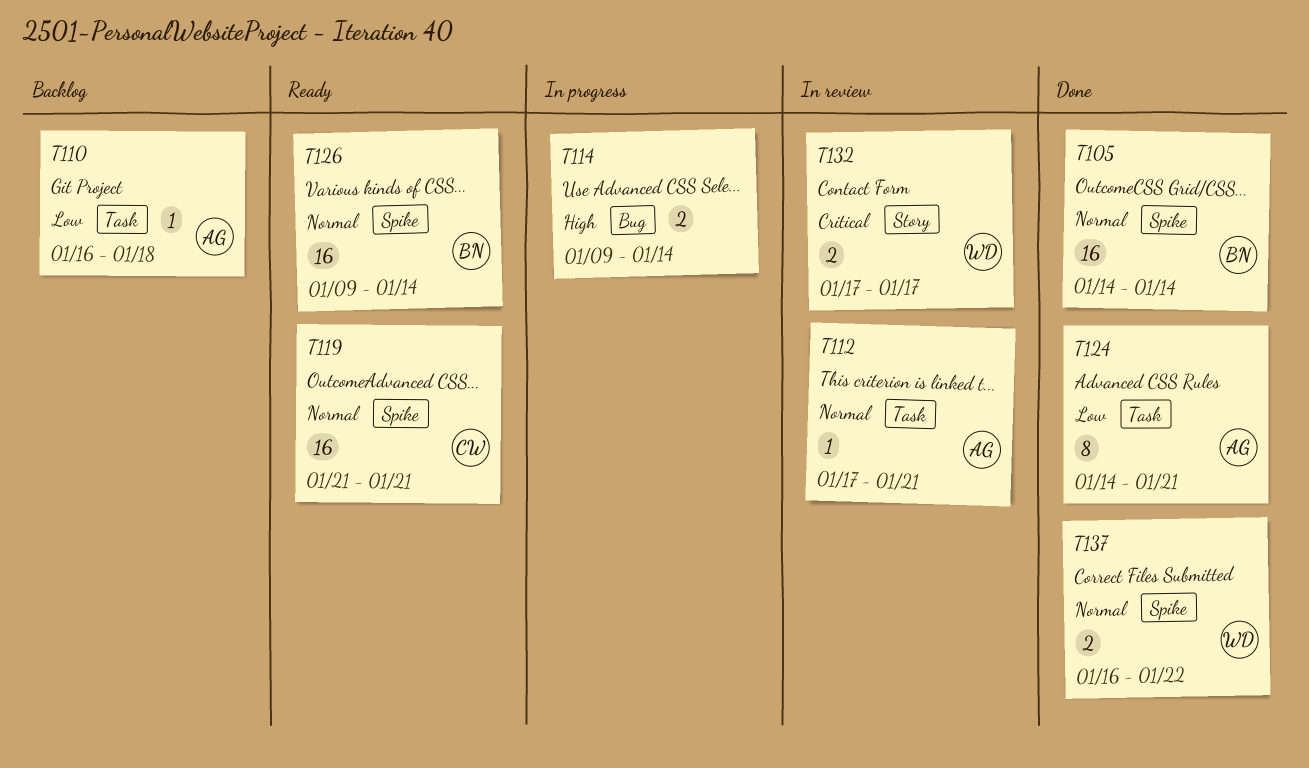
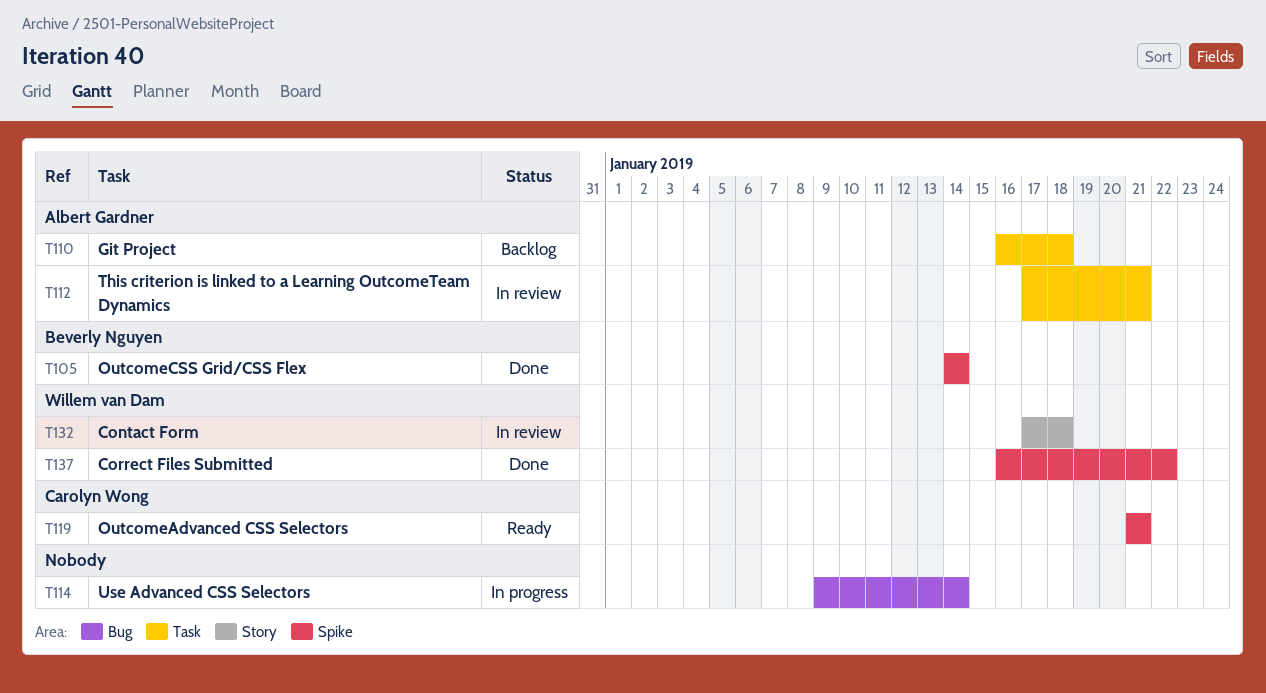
T124: present -> none
T126: present -> none
T132, due: Jan 17 -> Jan 18

